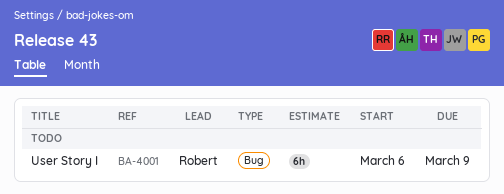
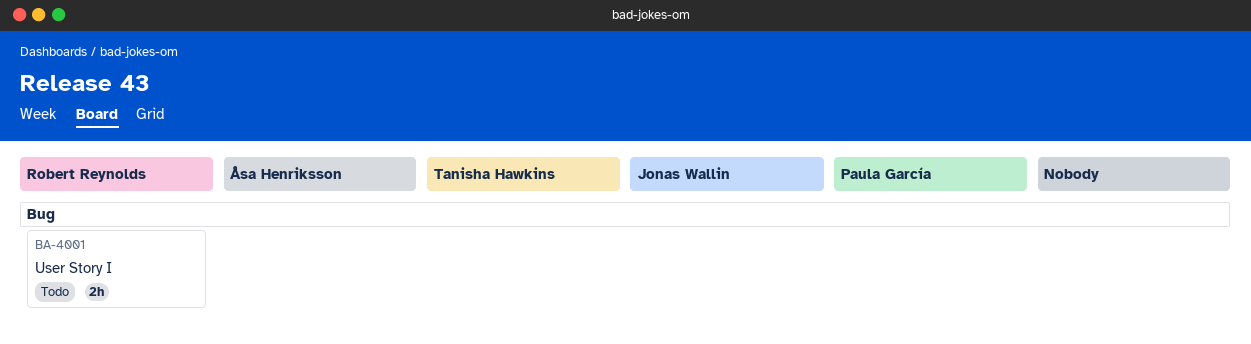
BA-4001, estimate: 6h -> 2h

